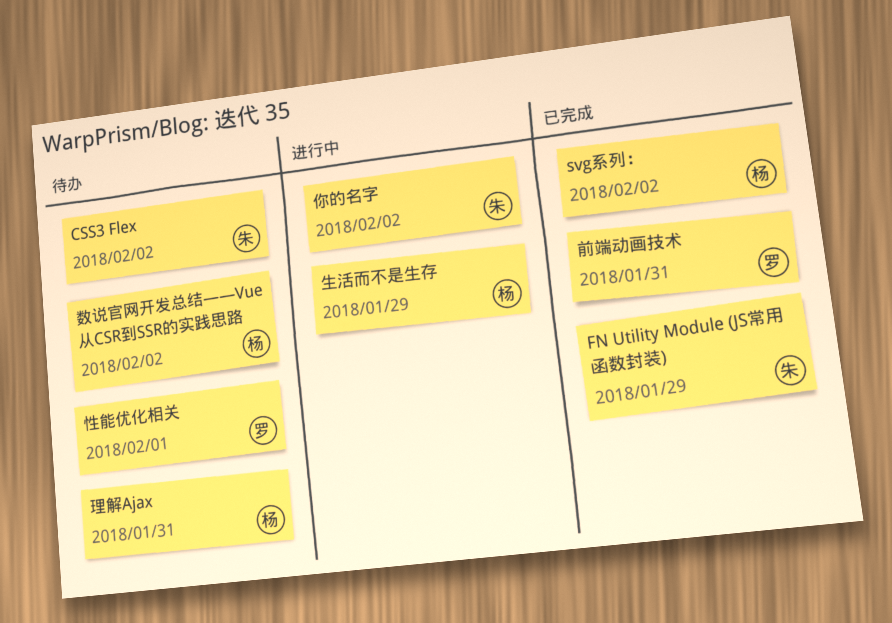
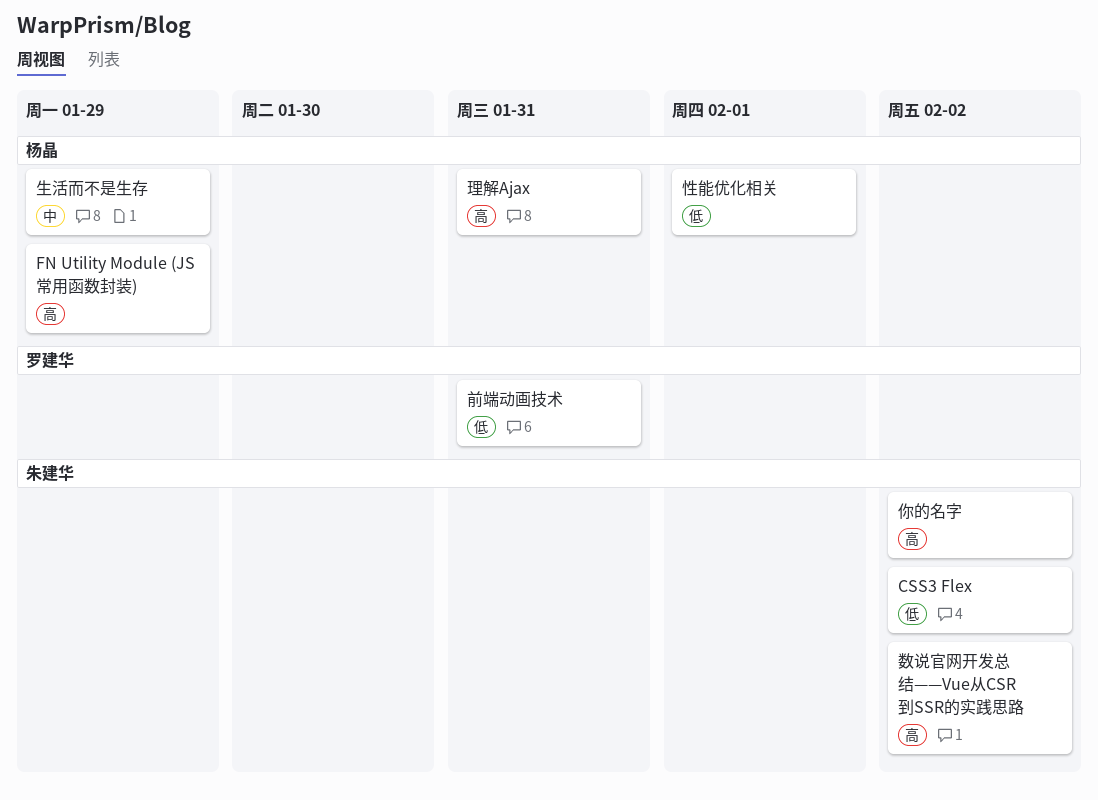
FN Utility Module (JS常用函数封装), owner: 朱建华 -> 杨晶
svg系列：: present -> none
性能优化相关, owner: 罗建华 -> 杨晶
数说官网开发总结——Vue从CSR到SSR的实践思路, owner: 杨晶 -> 朱建华

